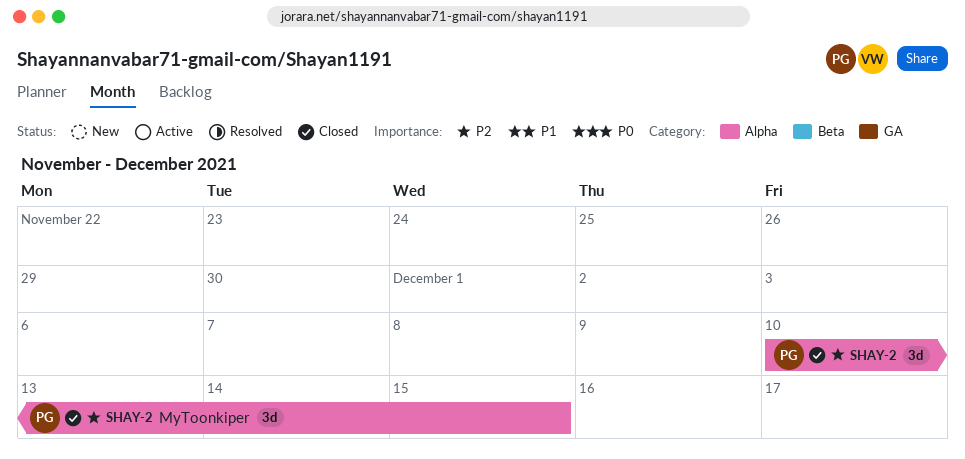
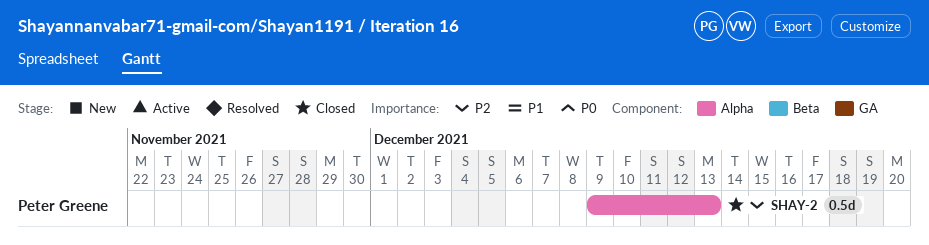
SHAY-2, estimate: 3d -> 0.5d
SHAY-2, start: Dec 10 -> Dec 9
SHAY-2, due: Dec 15 -> Dec 13

